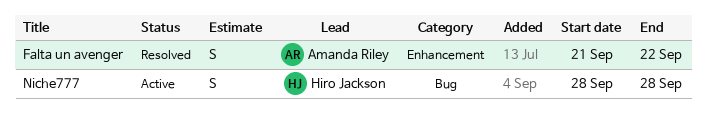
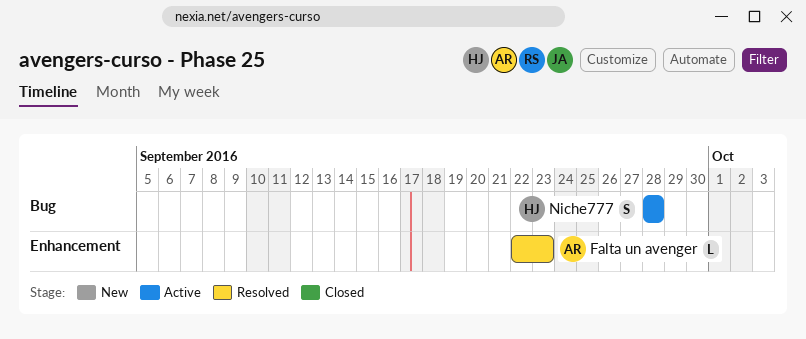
Falta un avenger, estimate: S -> L
Falta un avenger, start: Sep 21 -> Sep 22
Falta un avenger, due: Sep 22 -> Sep 23

